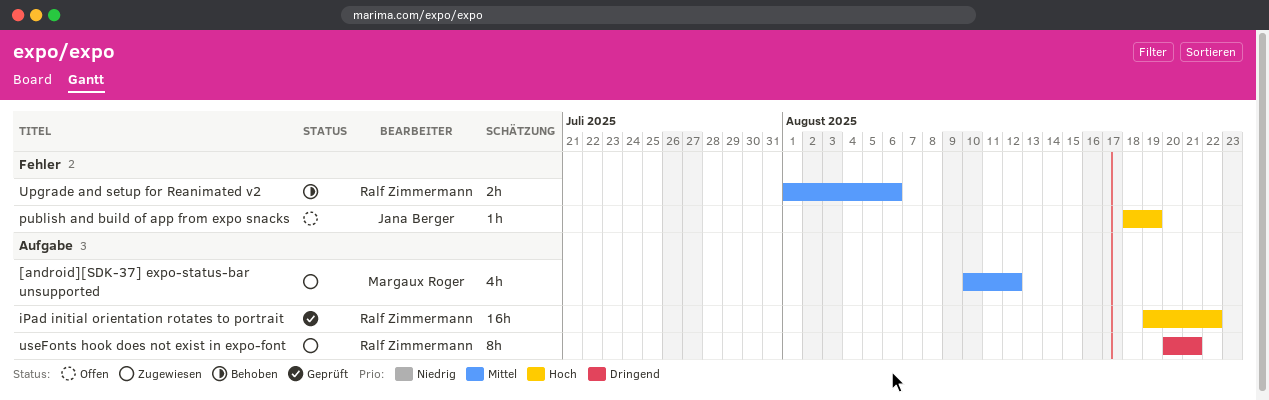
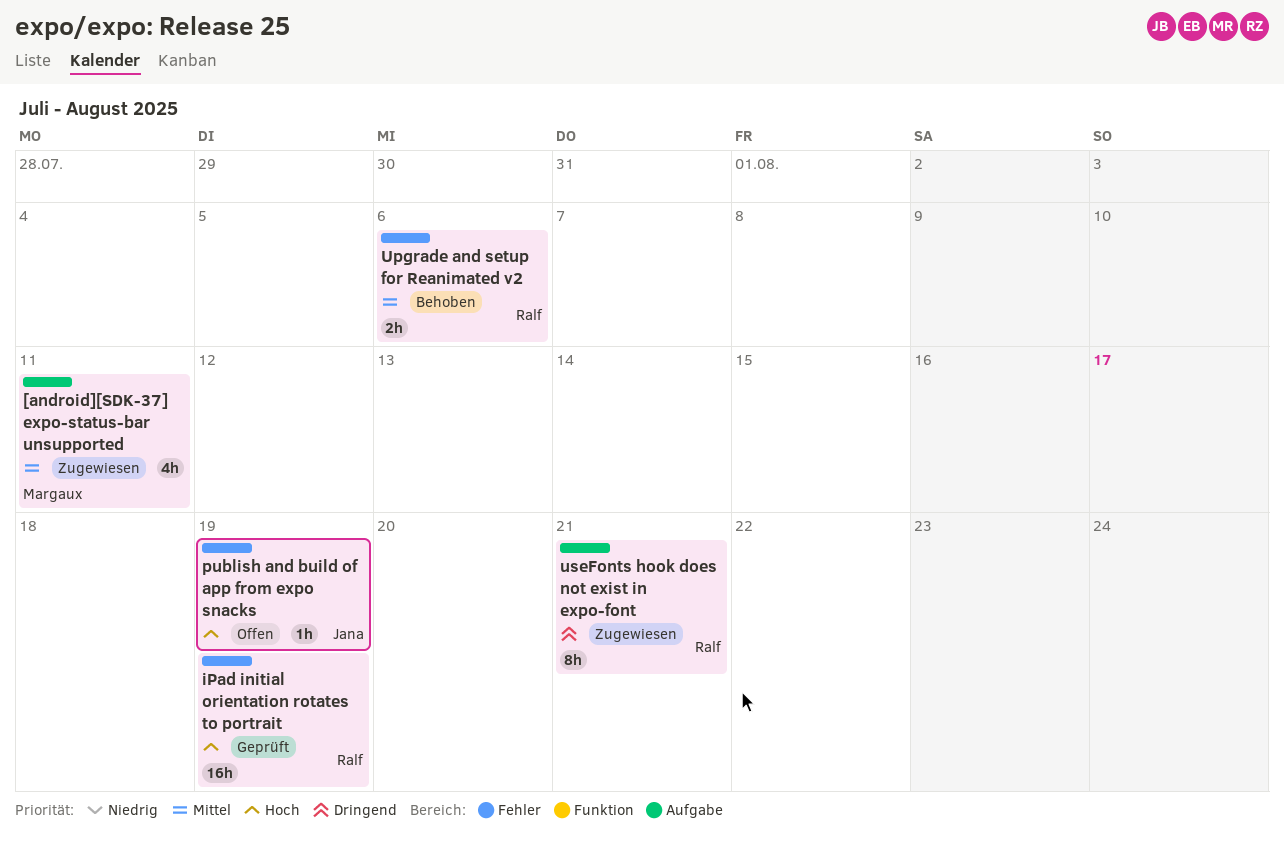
[android][SDK-37] expo-status-bar unsupported, due: Aug 12 -> Aug 11
iPad initial orientation rotates to portrait, label: Aufgabe -> Fehler
iPad initial orientation rotates to portrait, due: Aug 22 -> Aug 19

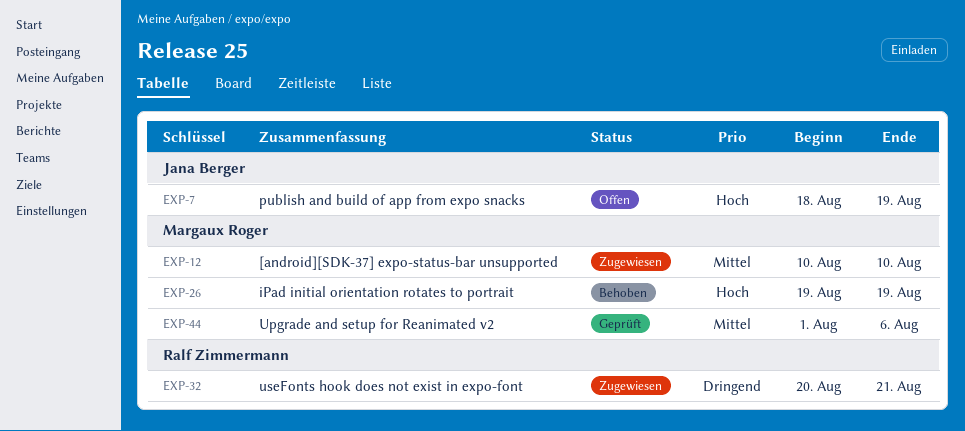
[android][SDK-37] expo-status-bar unsupported, due: Aug 11 -> Aug 10
iPad initial orientation rotates to portrait, status: Geprüft -> Behoben
iPad initial orientation rotates to portrait, owner: Ralf Zimmermann -> Margaux Roger
Upgrade and setup for Reanimated v2, status: Behoben -> Geprüft
Upgrade and setup for Reanimated v2, owner: Ralf Zimmermann -> Margaux Roger

